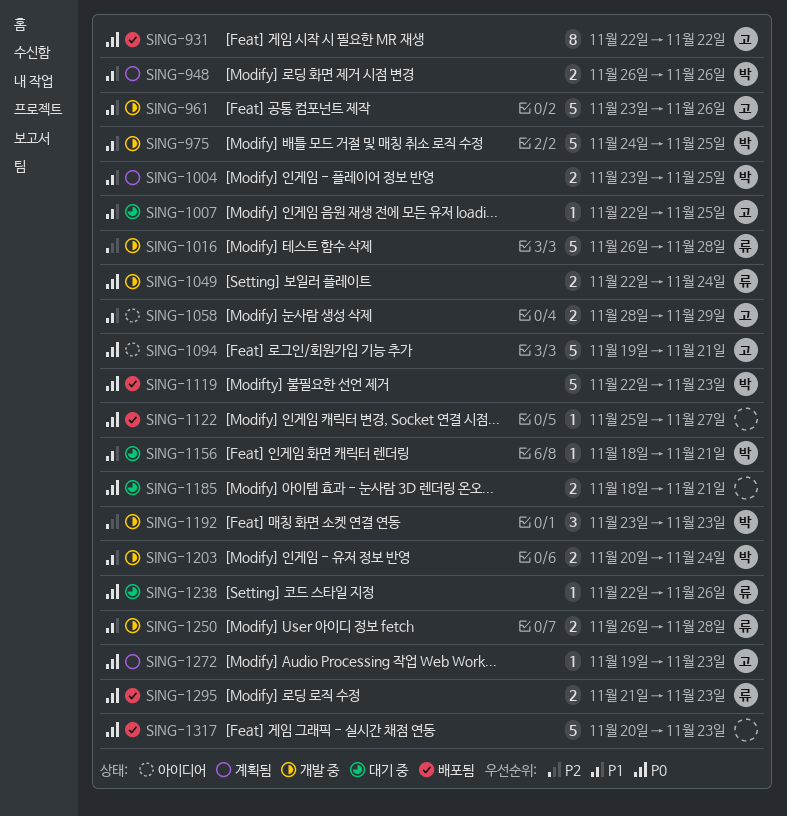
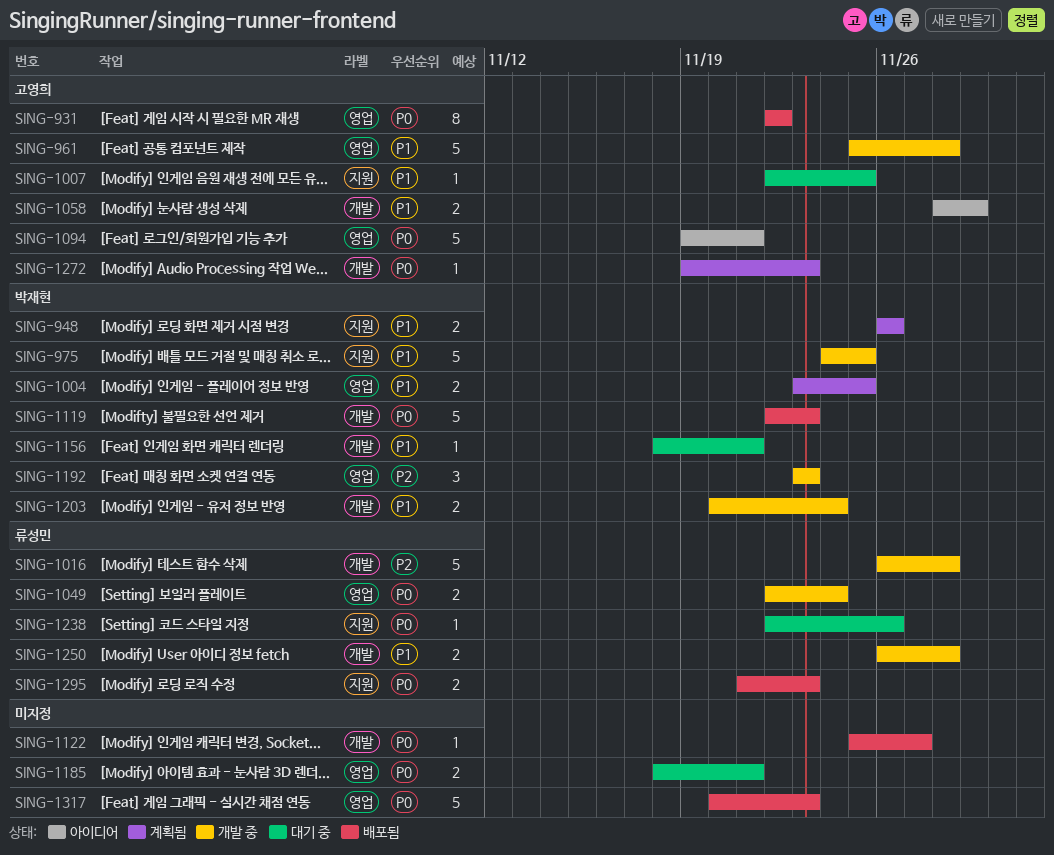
SING-961, start: Nov 23 -> Nov 25
SING-961, due: Nov 26 -> Nov 28

